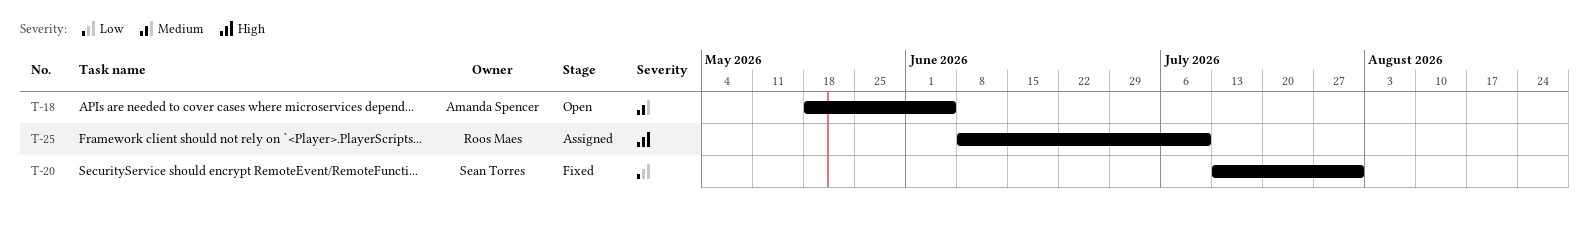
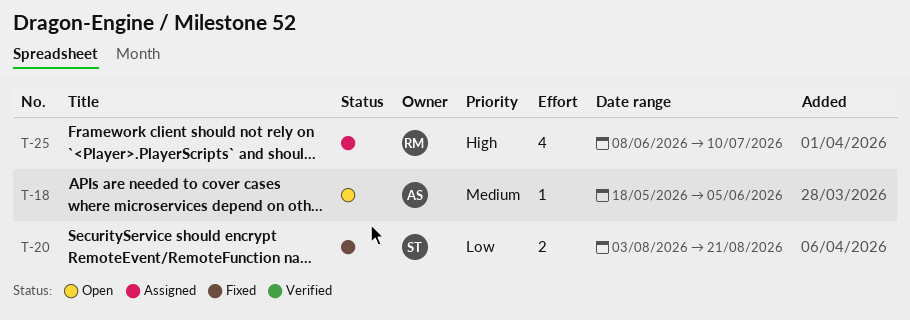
T-20, start: Jul 13 -> Aug 3
T-20, due: Jul 31 -> Aug 21

